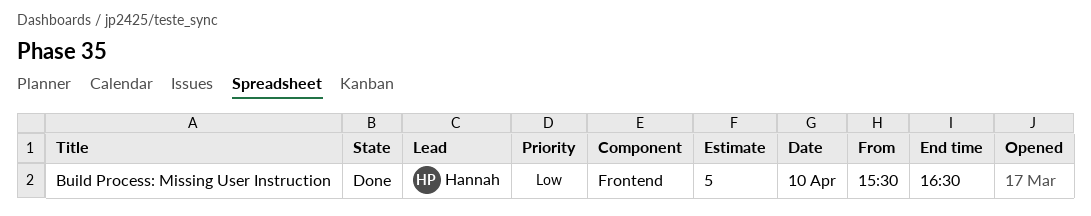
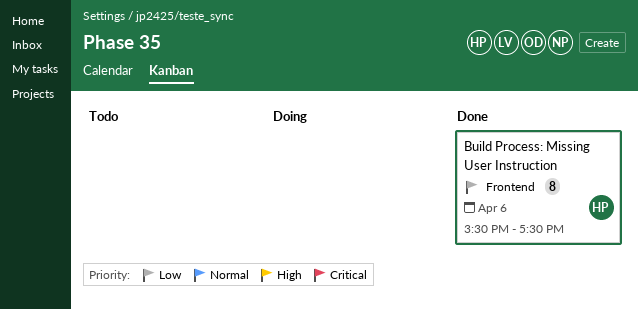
Build Process: Missing User Instruction, estimate: 5 -> 8
Build Process: Missing User Instruction, day: Apr 10 -> Apr 6
Build Process: Missing User Instruction, ends: 16:30 -> 17:30

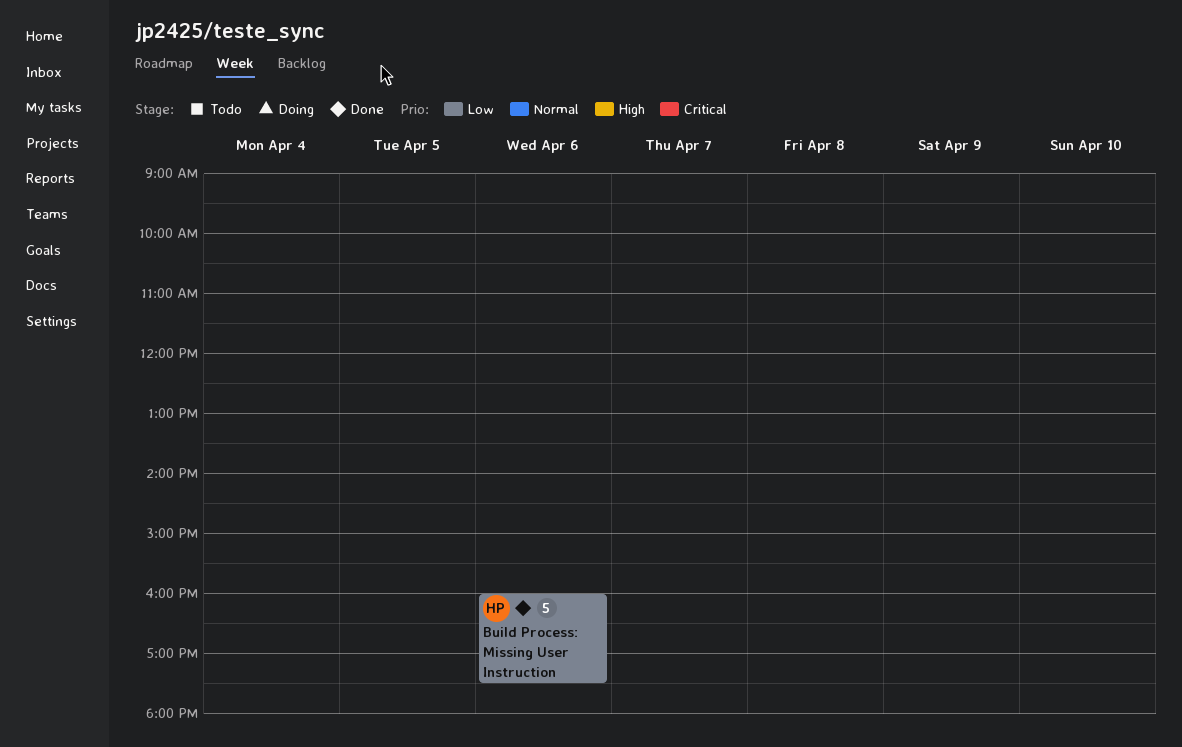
Build Process: Missing User Instruction, estimate: 8 -> 5
Build Process: Missing User Instruction, begins: 15:30 -> 16:00

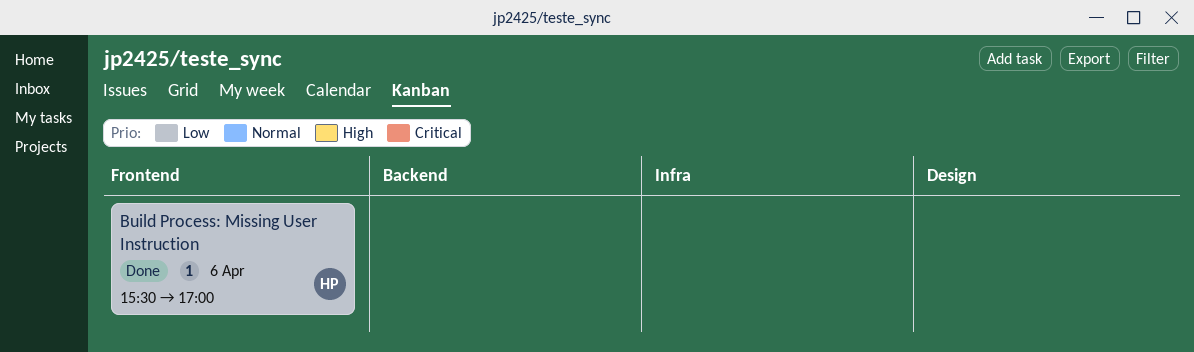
Build Process: Missing User Instruction, estimate: 5 -> 1
Build Process: Missing User Instruction, begins: 16:00 -> 15:30
Build Process: Missing User Instruction, ends: 17:30 -> 17:00

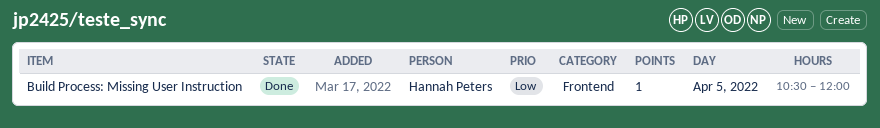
Build Process: Missing User Instruction, day: Apr 6 -> Apr 5
Build Process: Missing User Instruction, begins: 15:30 -> 10:30
Build Process: Missing User Instruction, ends: 17:00 -> 12:00

